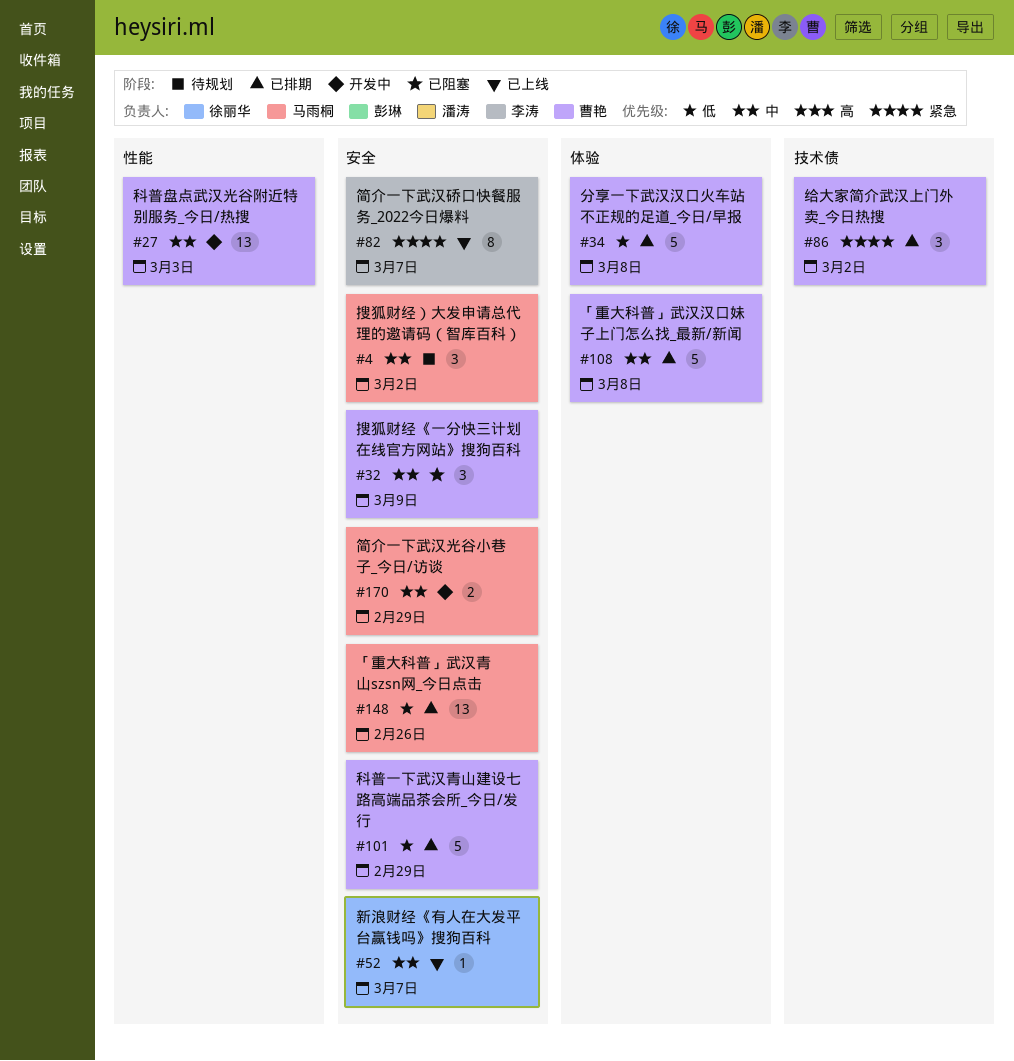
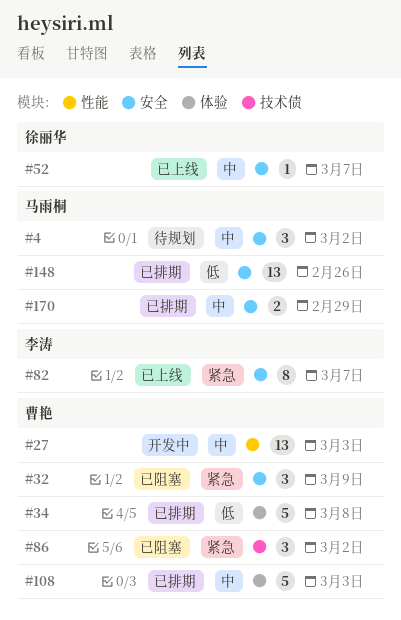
#32, priority: 中 -> 紧急
#86, status: 已排期 -> 已阻塞
#101: present -> none
#108, due: Mar 8 -> Mar 3
#170, status: 开发中 -> 已排期

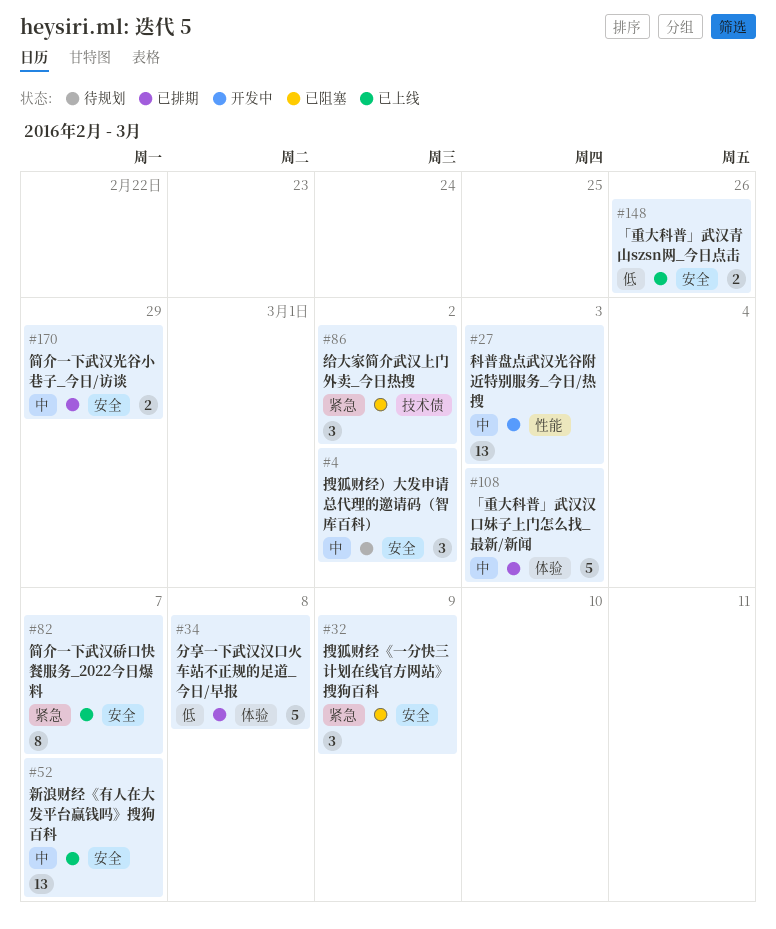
#52, estimate: 1 -> 13
#148, status: 已排期 -> 已上线
#148, estimate: 13 -> 2

